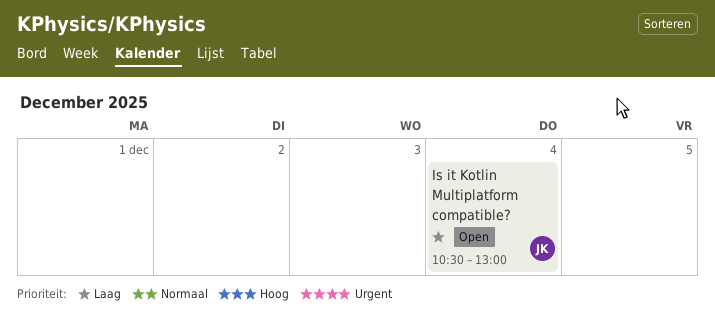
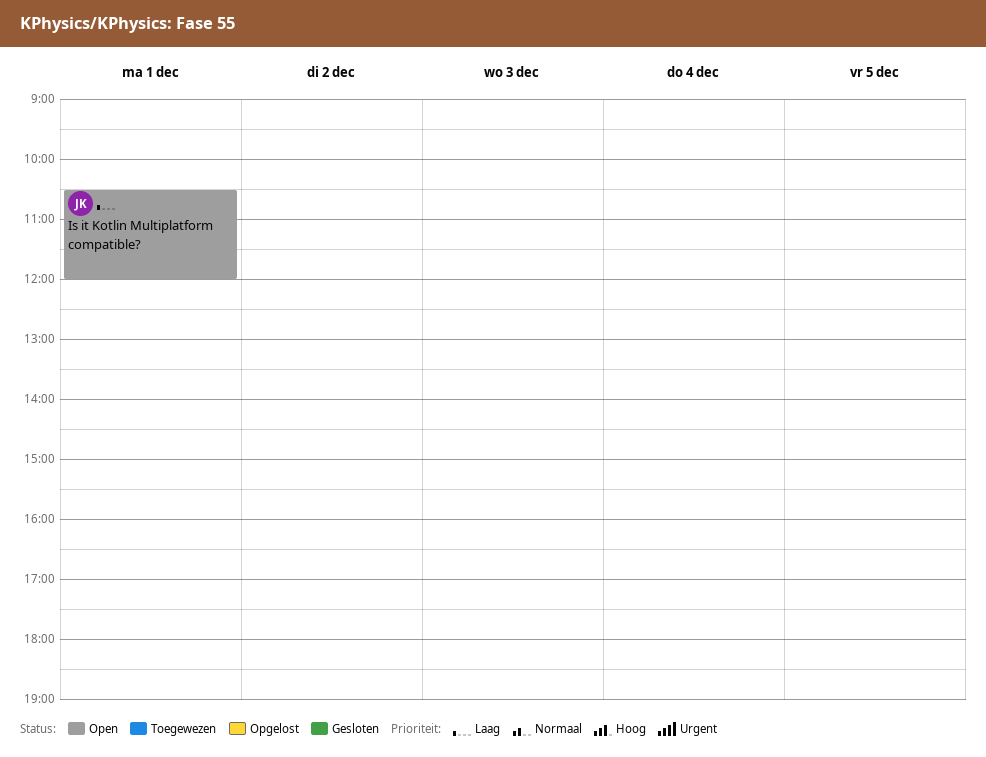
Is it Kotlin Multiplatform compatible?, day: Dec 4 -> Dec 1
Is it Kotlin Multiplatform compatible?, ends: 13:00 -> 12:00

